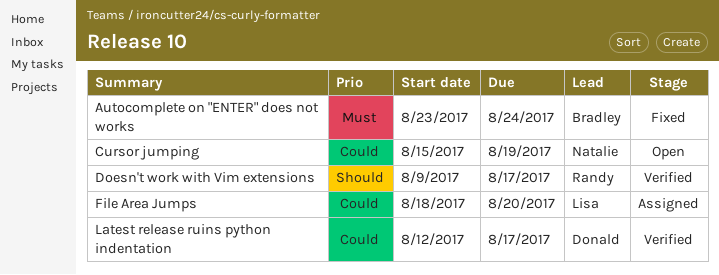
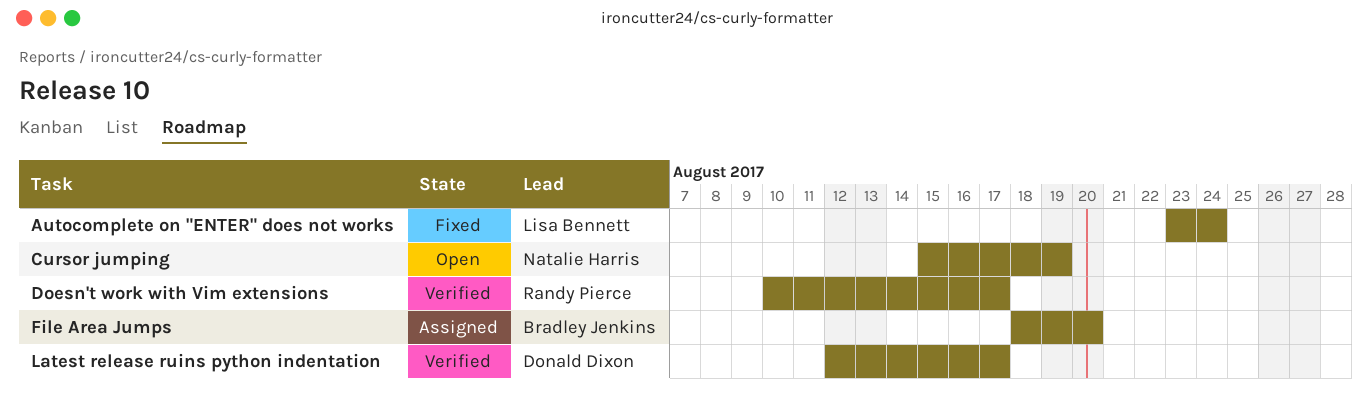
Autocomplete on "ENTER" does not works, owner: Bradley Jenkins -> Lisa Bennett
Doesn't work with Vim extensions, start: Aug 9 -> Aug 10
File Area Jumps, owner: Lisa Bennett -> Bradley Jenkins

